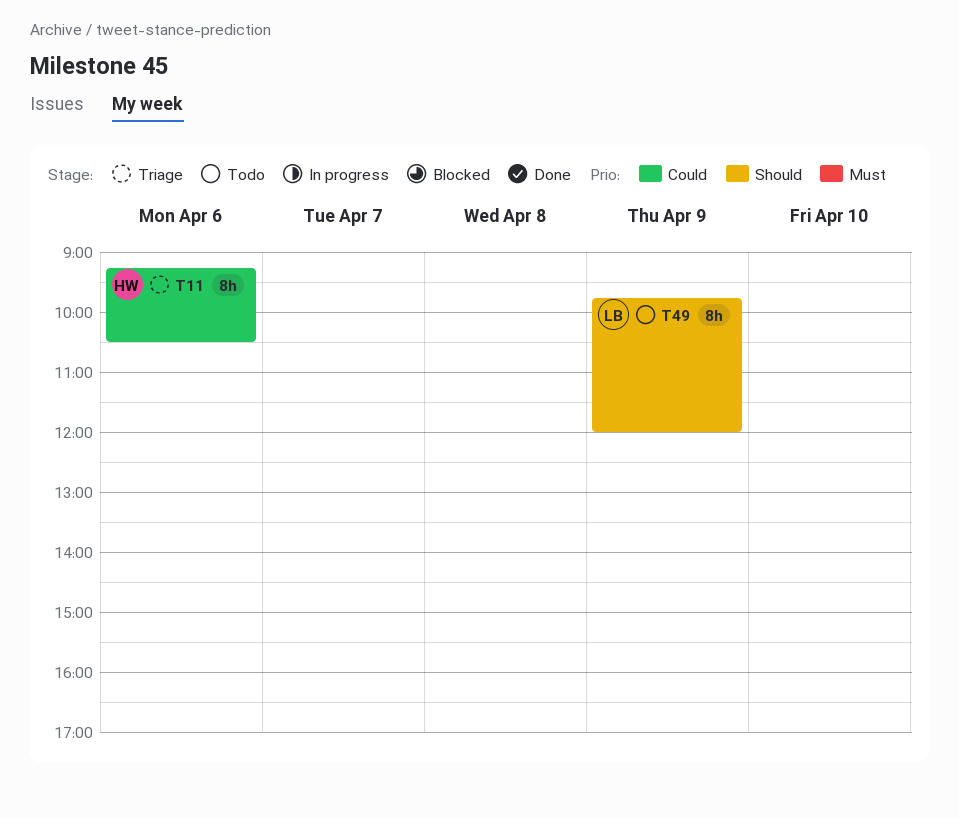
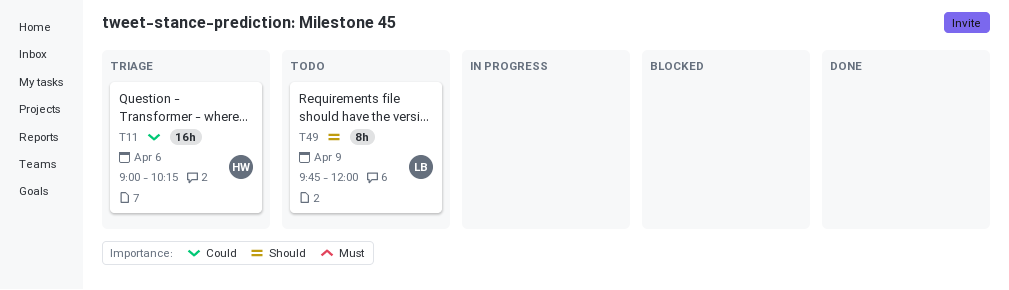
T11, estimate: 8h -> 16h
T11, begins: 09:15 -> 09:00
T11, ends: 10:30 -> 10:15

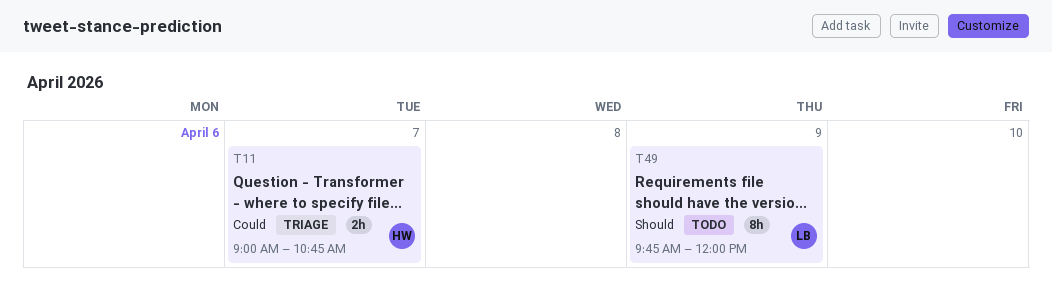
T11, estimate: 16h -> 2h
T11, day: Apr 6 -> Apr 7
T11, ends: 10:15 -> 10:45

